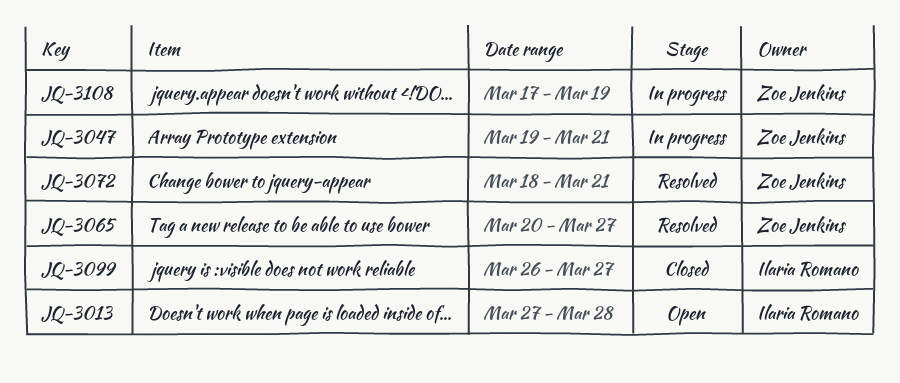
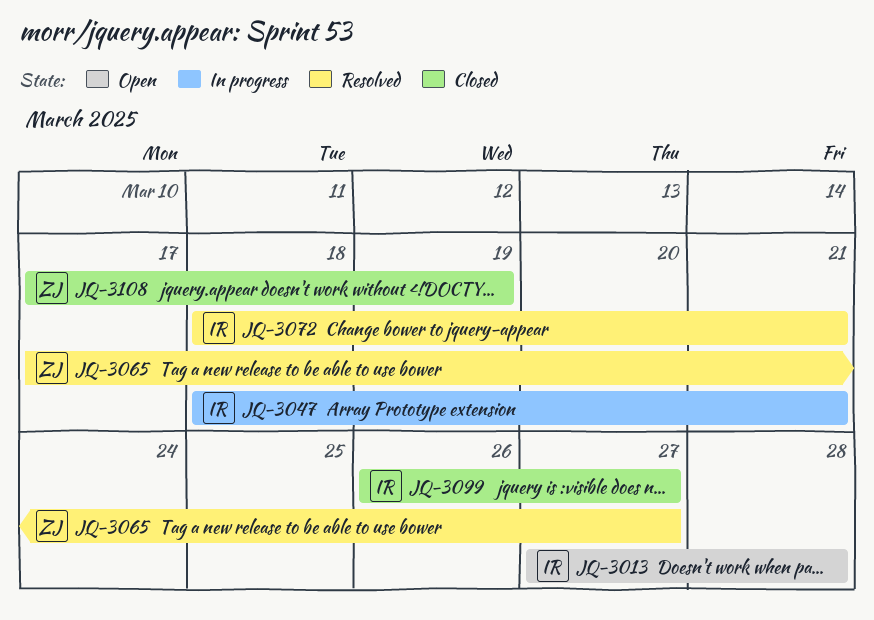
JQ-3047, owner: Zoe Jenkins -> Ilaria Romano
JQ-3047, start: Mar 19 -> Mar 18
JQ-3065, start: Mar 20 -> Mar 17
JQ-3072, owner: Zoe Jenkins -> Ilaria Romano
JQ-3108, status: In progress -> Closed

